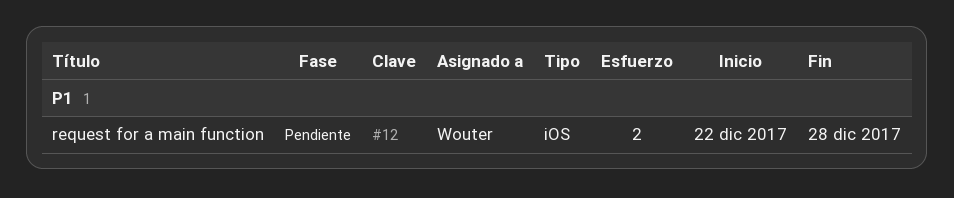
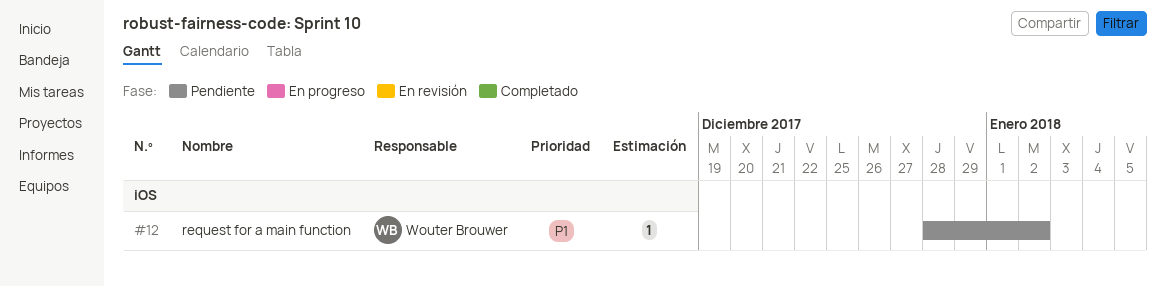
#12, estimate: 2 -> 1
#12, start: Dec 22 -> Dec 28
#12, due: Dec 28 -> Jan 2

